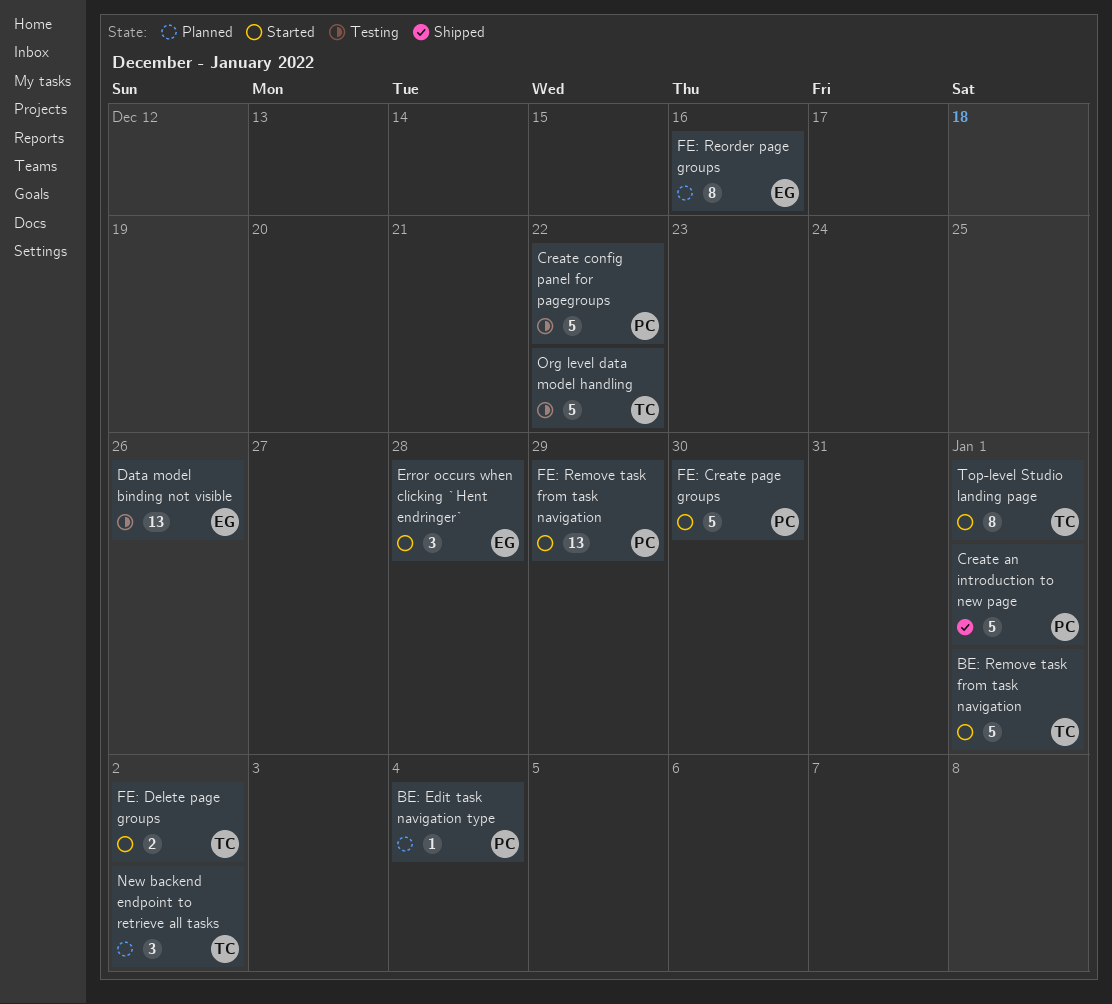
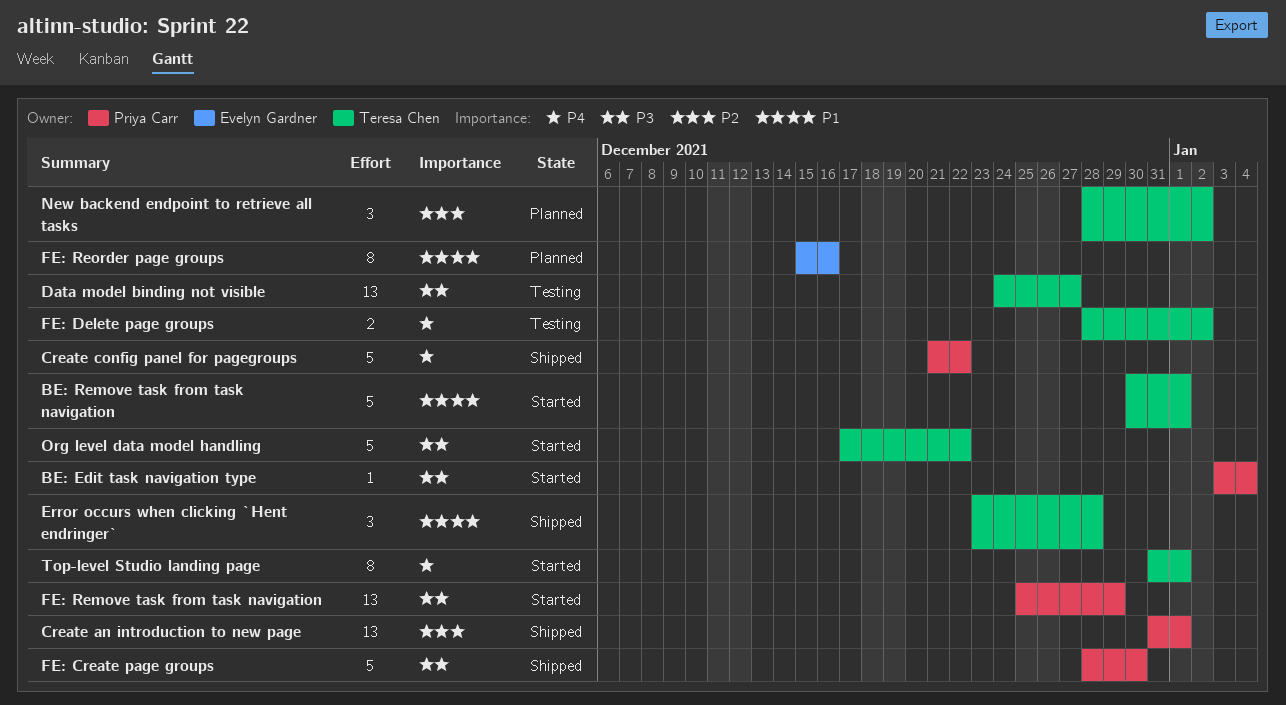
BE: Edit task navigation type, status: Planned -> Started
Create an introduction to new page, estimate: 5 -> 13
Create config panel for pagegroups, status: Testing -> Shipped
Data model binding not visible, owner: Evelyn Gardner -> Teresa Chen
Data model binding not visible, due: Dec 26 -> Dec 27
Error occurs when clicking `Hent endringer`, status: Started -> Shipped
Error occurs when clicking `Hent endringer`, owner: Evelyn Gardner -> Teresa Chen
FE: Create page groups, status: Started -> Shipped
FE: Delete page groups, status: Started -> Testing
Org level data model handling, status: Testing -> Started

